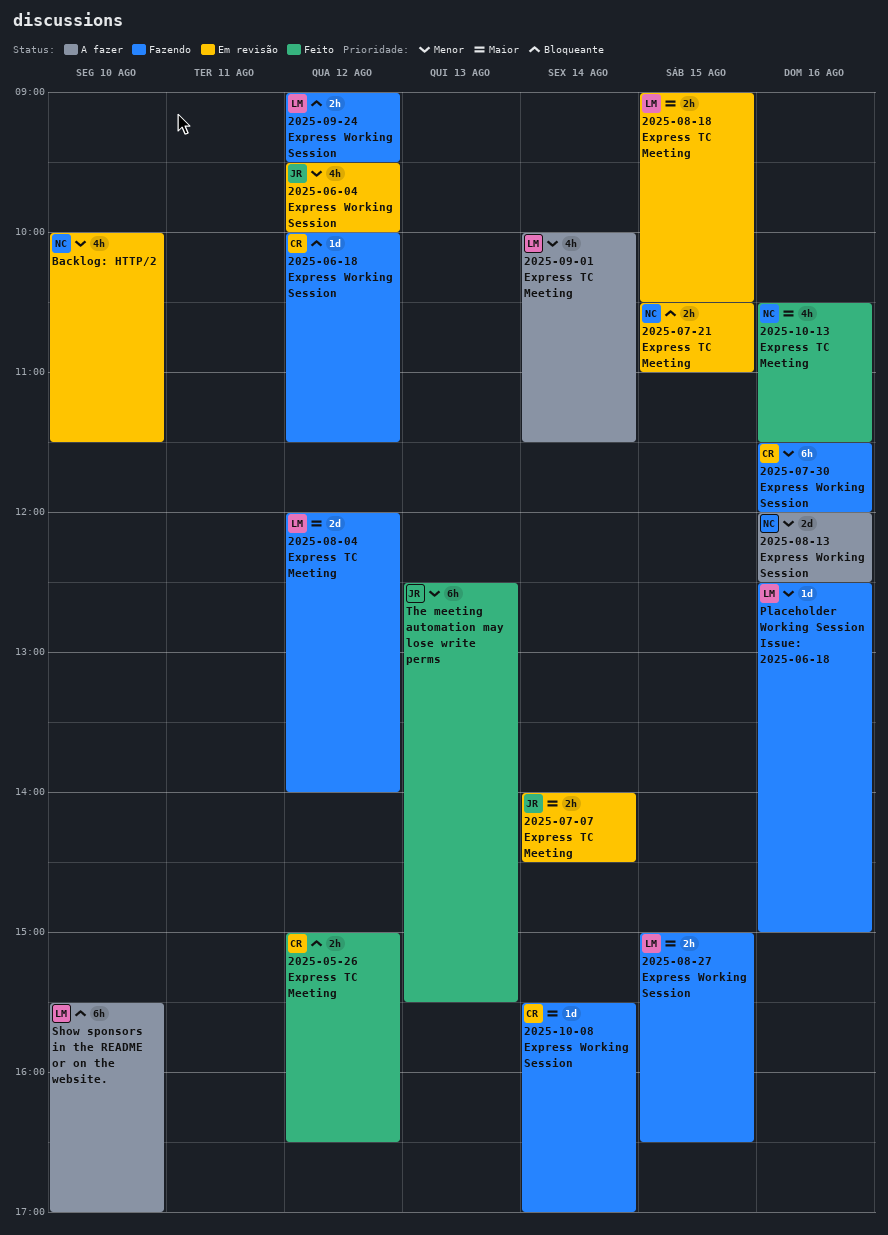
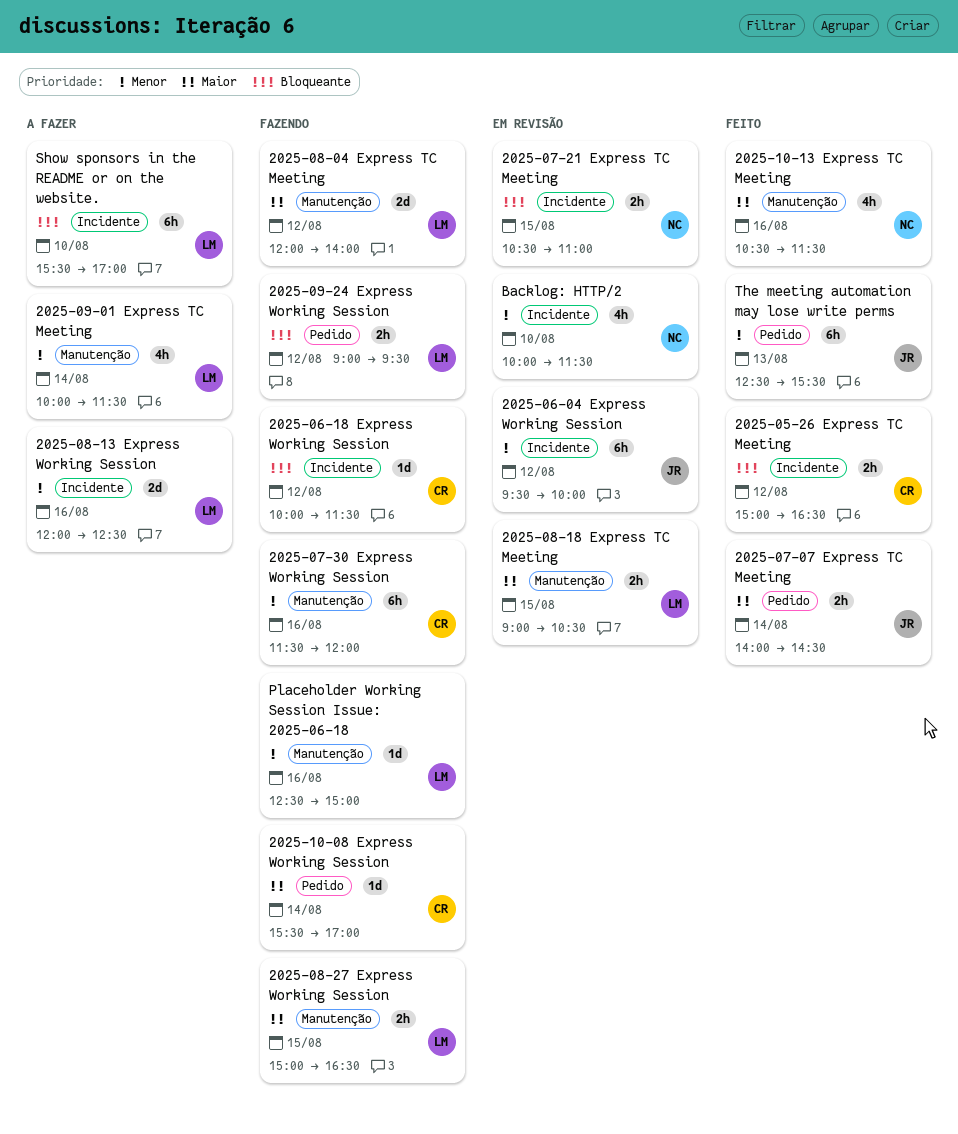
2025-06-04 Express Working Session, estimate: 4h -> 6h
2025-07-07 Express TC Meeting, status: Em revisão -> Feito
2025-08-13 Express Working Session, owner: NC -> LM

